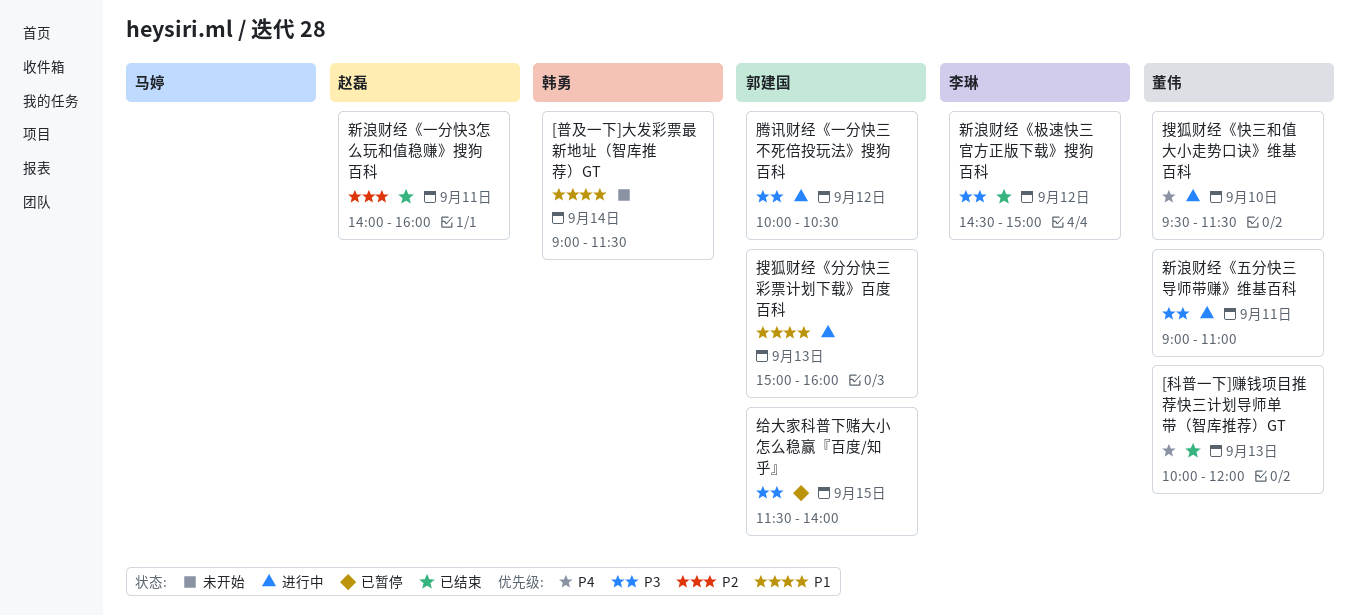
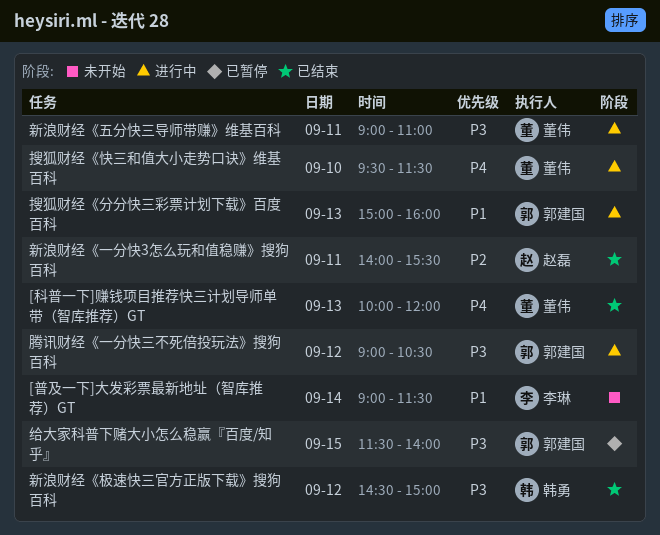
[普及一下]大发彩票最新地址（智库推荐）GT, owner: 韩勇 -> 李琳
新浪财经《一分快3怎么玩和值稳赚》搜狗百科, ends: 16:00 -> 15:30
新浪财经《极速快三官方正版下载》搜狗百科, owner: 李琳 -> 韩勇
腾讯财经《一分快三不死倍投玩法》搜狗百科, begins: 10:00 -> 09:00

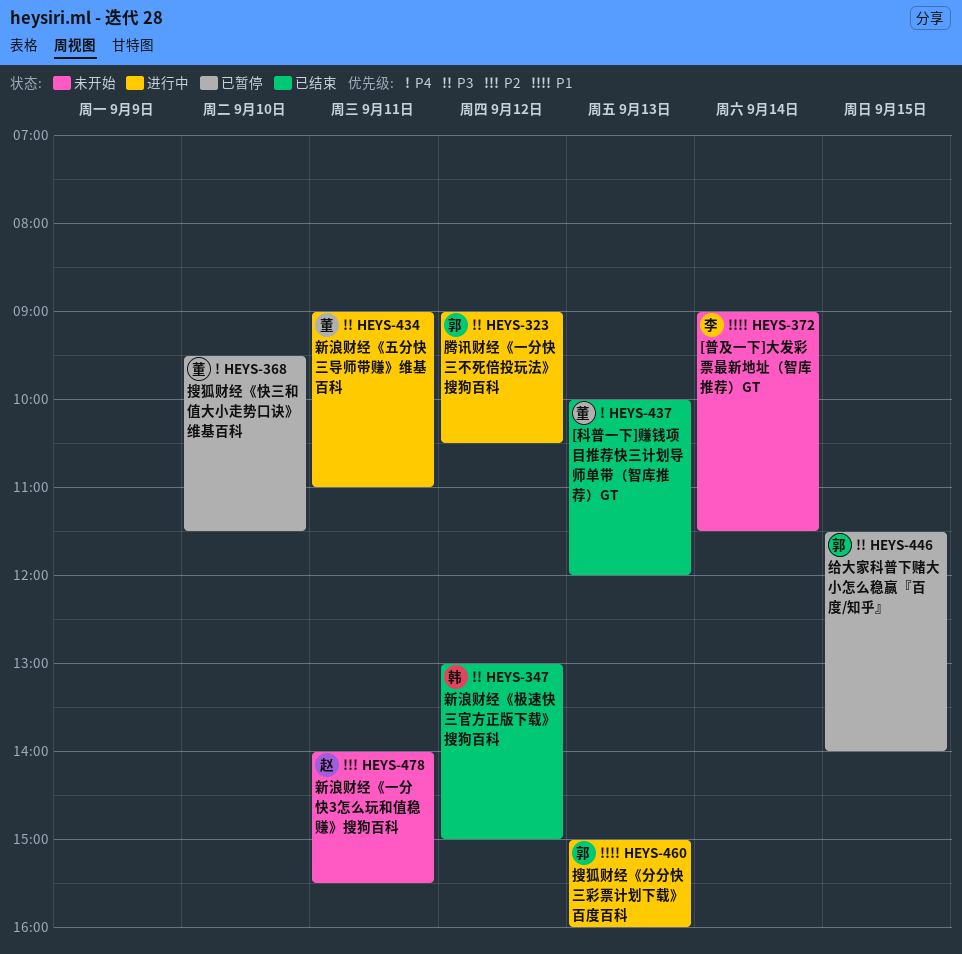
搜狐财经《快三和值大小走势口诀》维基百科, status: 进行中 -> 已暂停
新浪财经《一分快3怎么玩和值稳赚》搜狗百科, status: 已结束 -> 未开始
新浪财经《极速快三官方正版下载》搜狗百科, begins: 14:30 -> 13:00

